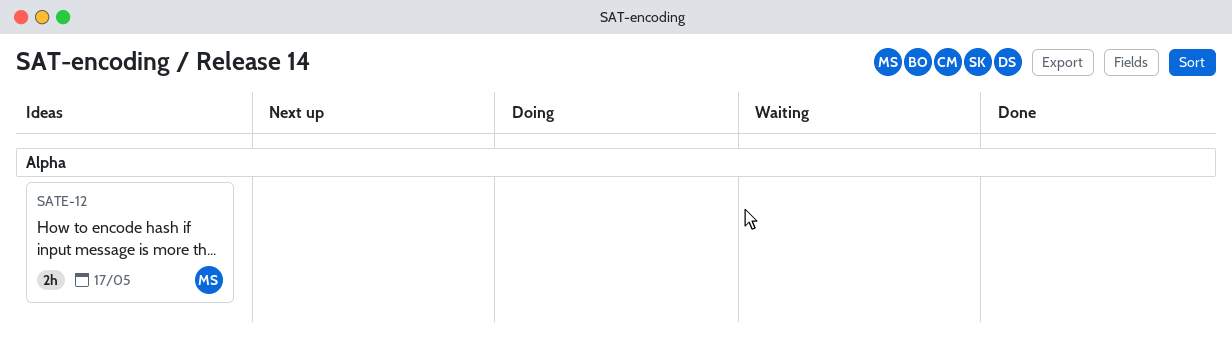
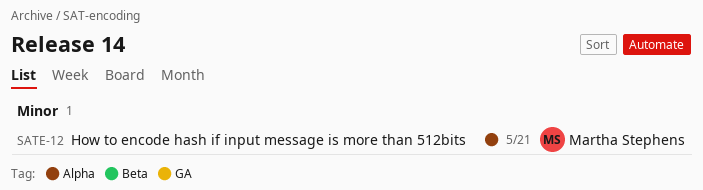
SATE-12, due: May 17 -> May 21

